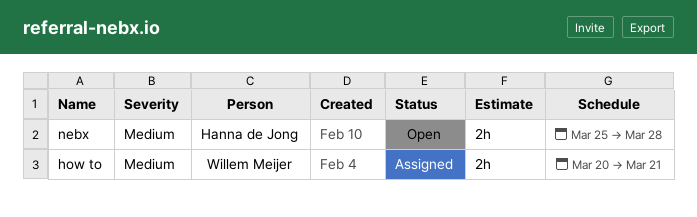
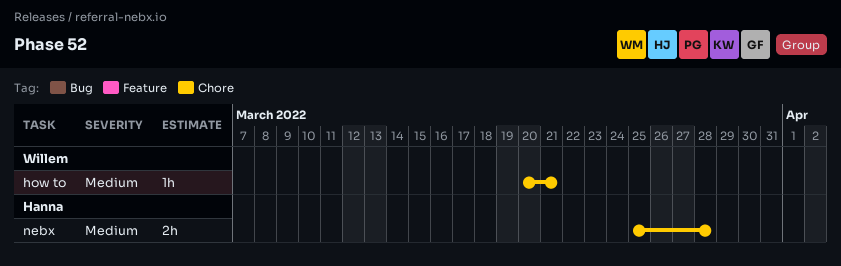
how to, estimate: 2h -> 1h

